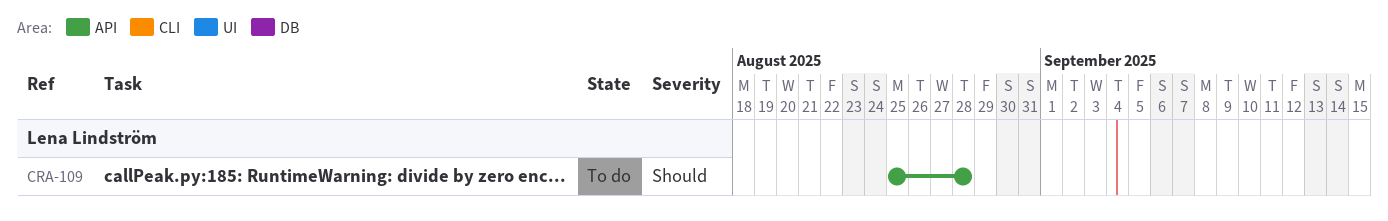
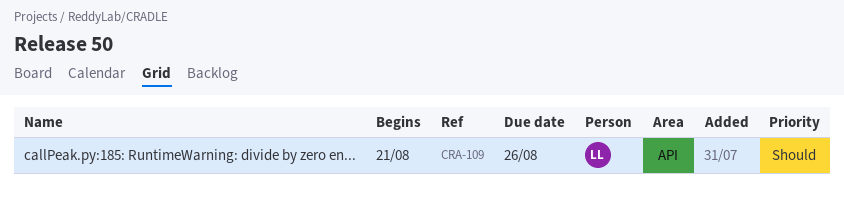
CRA-109, start: Aug 25 -> Aug 21
CRA-109, due: Aug 28 -> Aug 26

